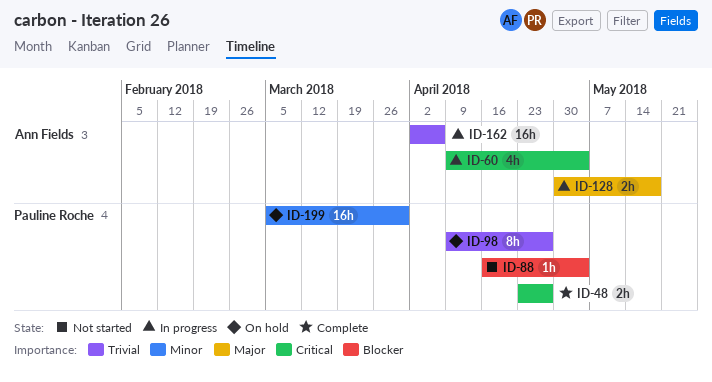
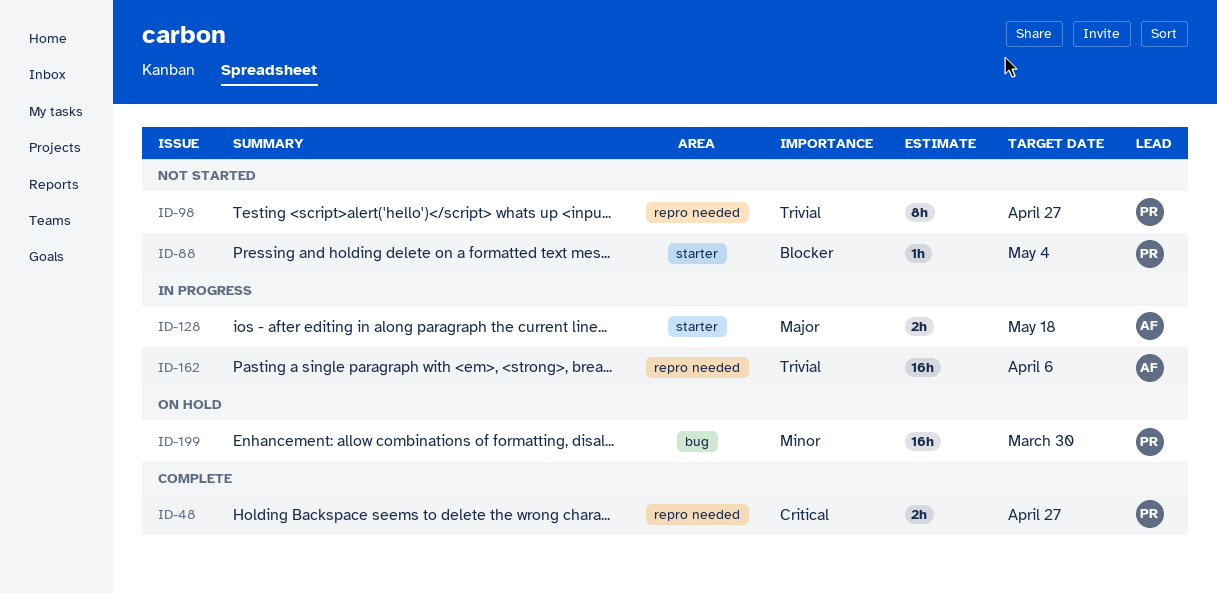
ID-60: present -> none
ID-98, status: On hold -> Not started

